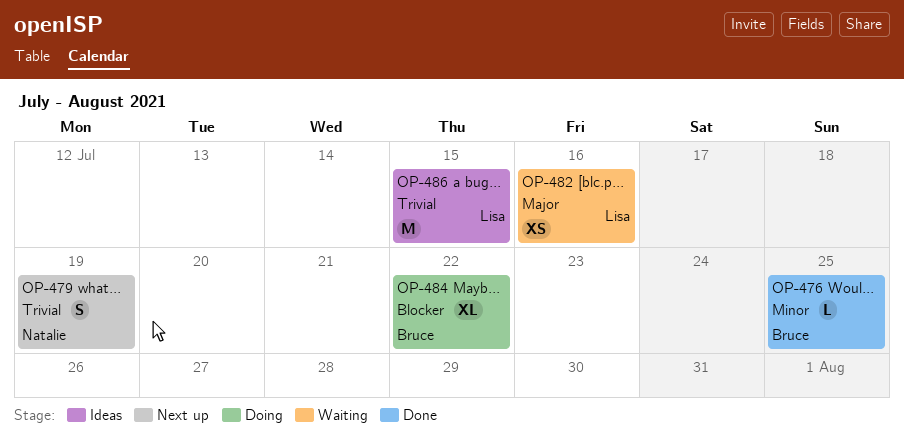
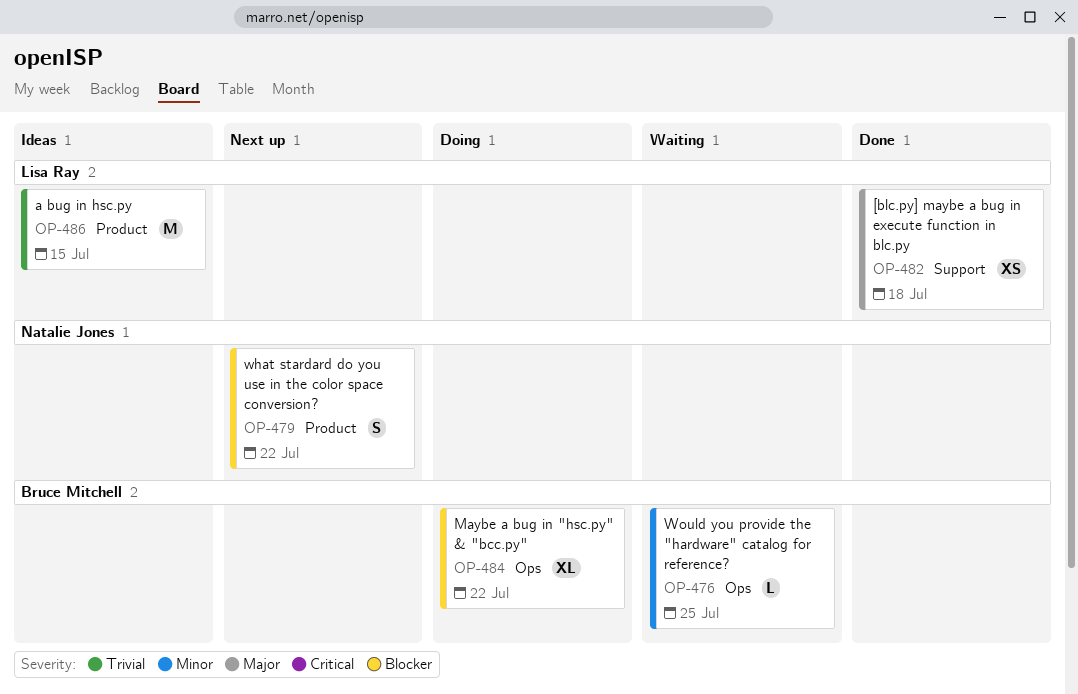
OP-476, status: Done -> Waiting
OP-479, priority: Trivial -> Blocker
OP-479, due: Jul 19 -> Jul 22
OP-482, status: Waiting -> Done
OP-482, due: Jul 16 -> Jul 18

